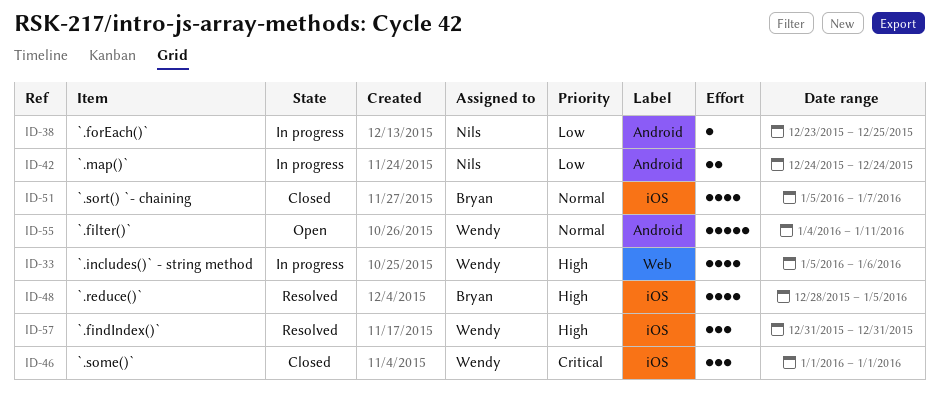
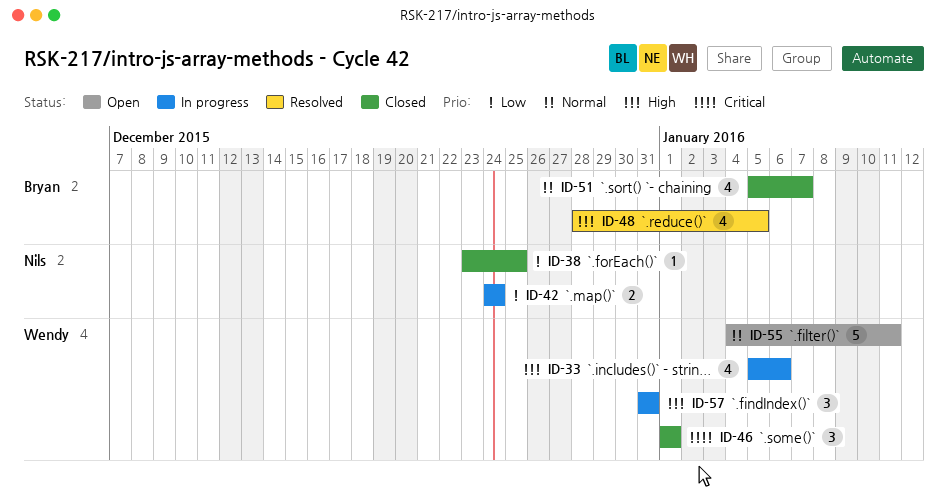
ID-38, status: In progress -> Closed
ID-57, status: Resolved -> In progress

